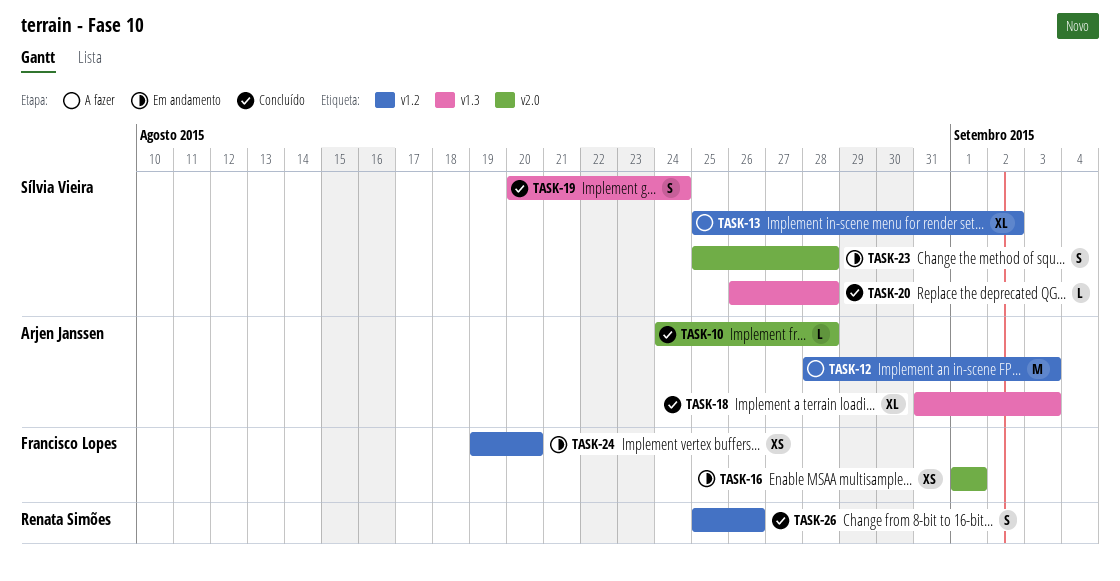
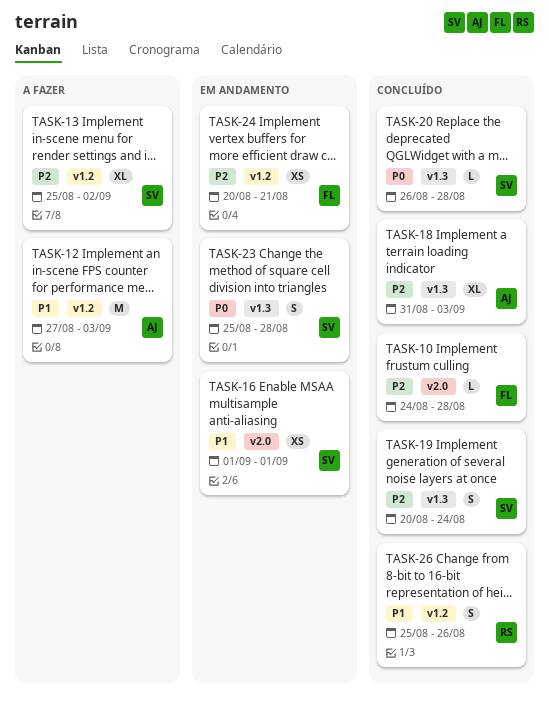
TASK-10, owner: Arjen Janssen -> Francisco Lopes
TASK-12, start: Aug 28 -> Aug 27
TASK-16, owner: Francisco Lopes -> Sílvia Vieira
TASK-23, label: v2.0 -> v1.3
TASK-24, start: Aug 19 -> Aug 20
TASK-24, due: Aug 20 -> Aug 21

